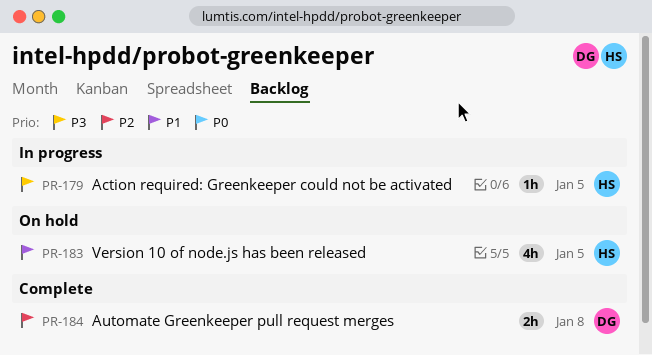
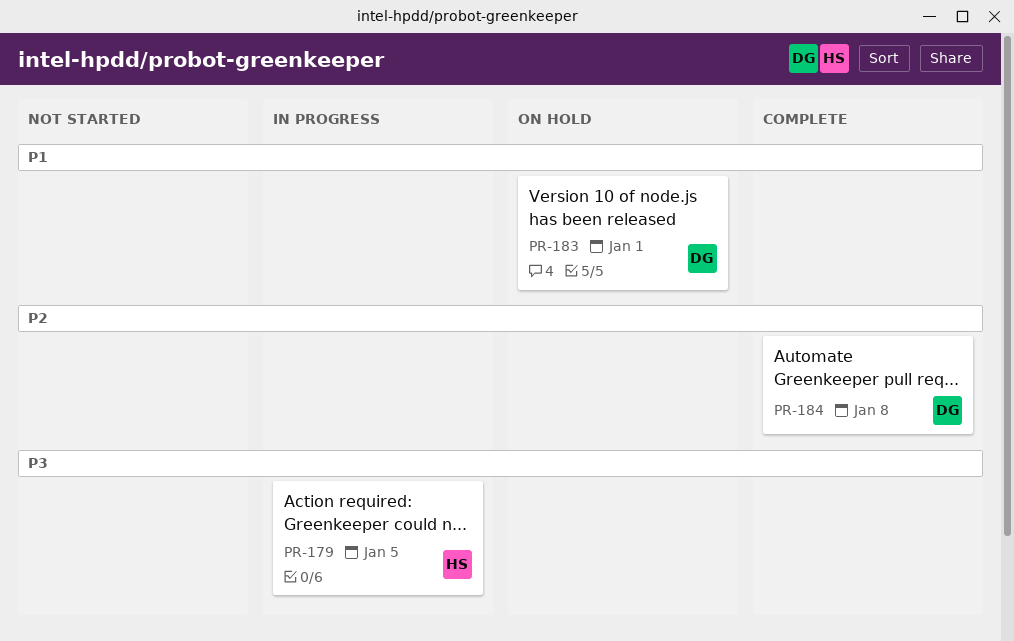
PR-183, owner: HS -> DG
PR-183, due: Jan 5 -> Jan 1

